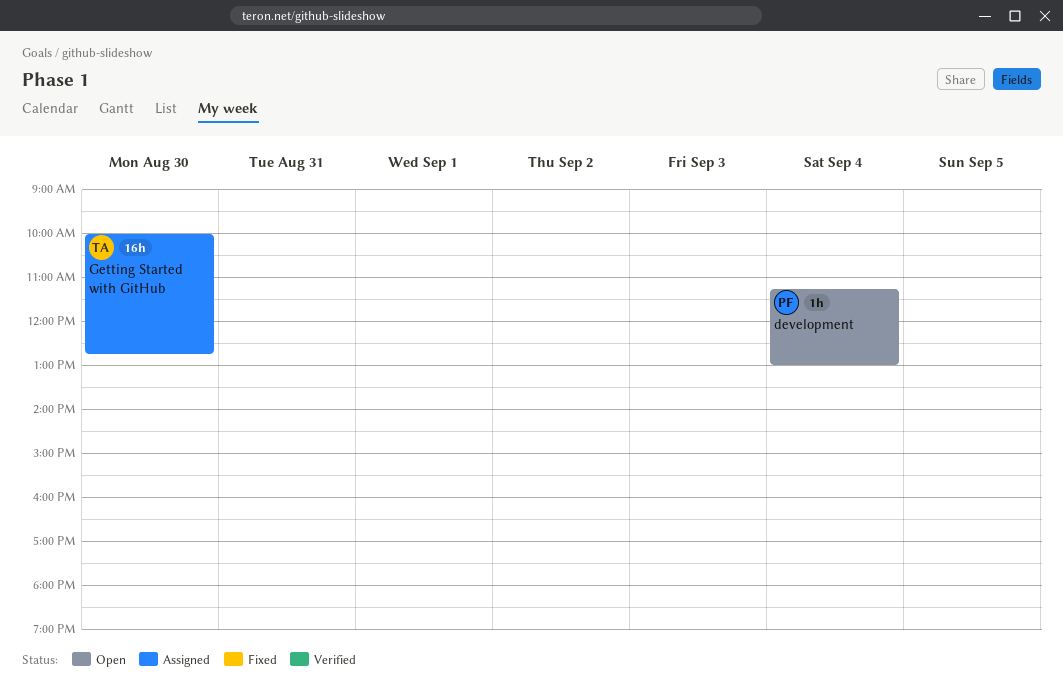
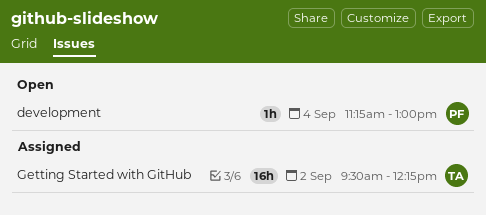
Getting Started with GitHub, day: Aug 30 -> Sep 2
Getting Started with GitHub, begins: 10:00 -> 09:30
Getting Started with GitHub, ends: 12:45 -> 12:15

